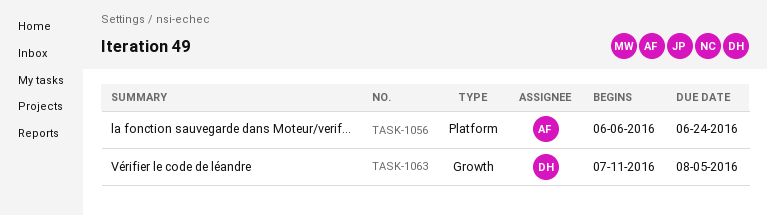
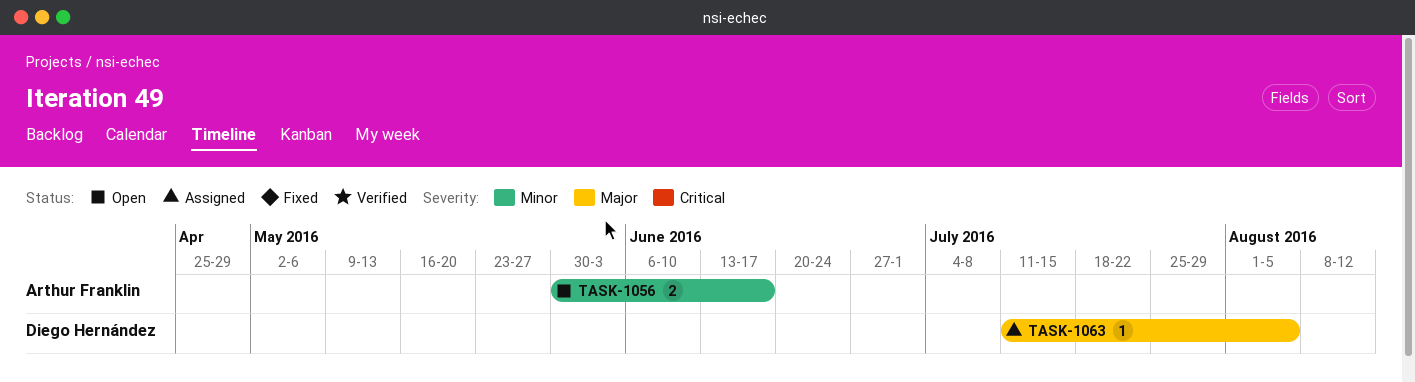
TASK-1056, start: Jun 6 -> May 30
TASK-1056, due: Jun 24 -> Jun 17

